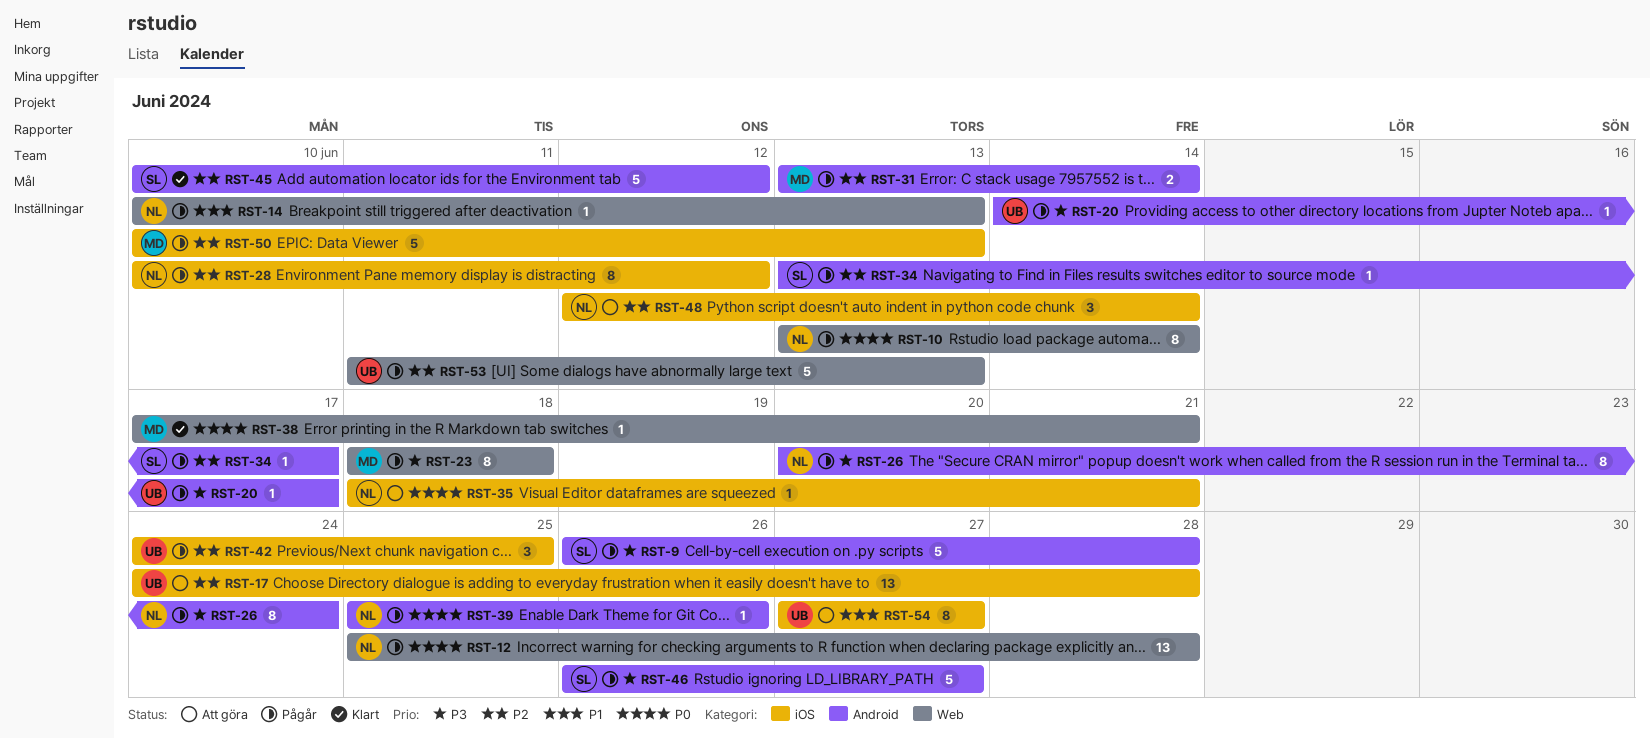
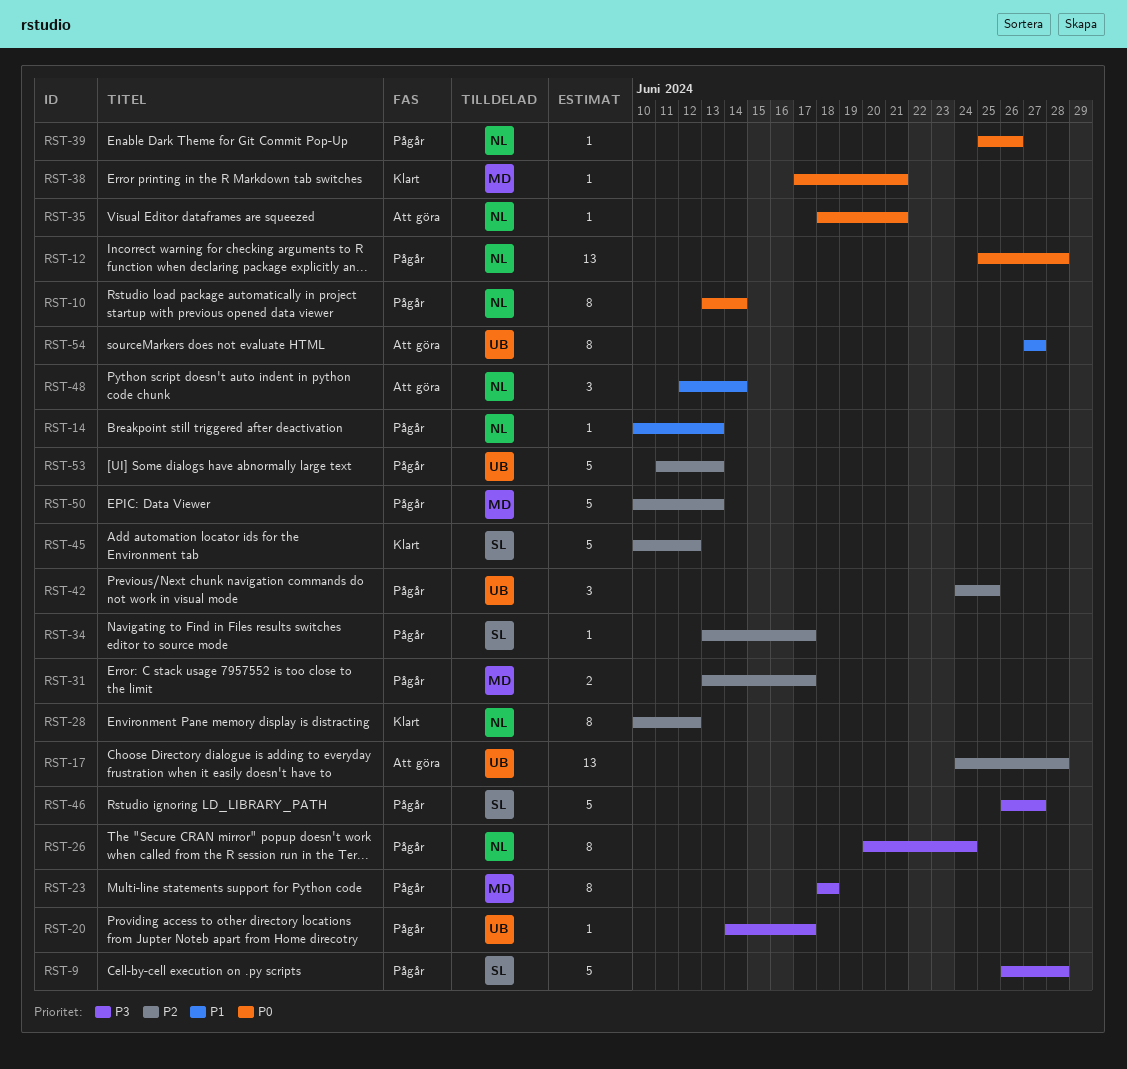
RST-28, status: Pågår -> Klart
RST-31, due: Jun 14 -> Jun 17
RST-48, priority: P2 -> P1

